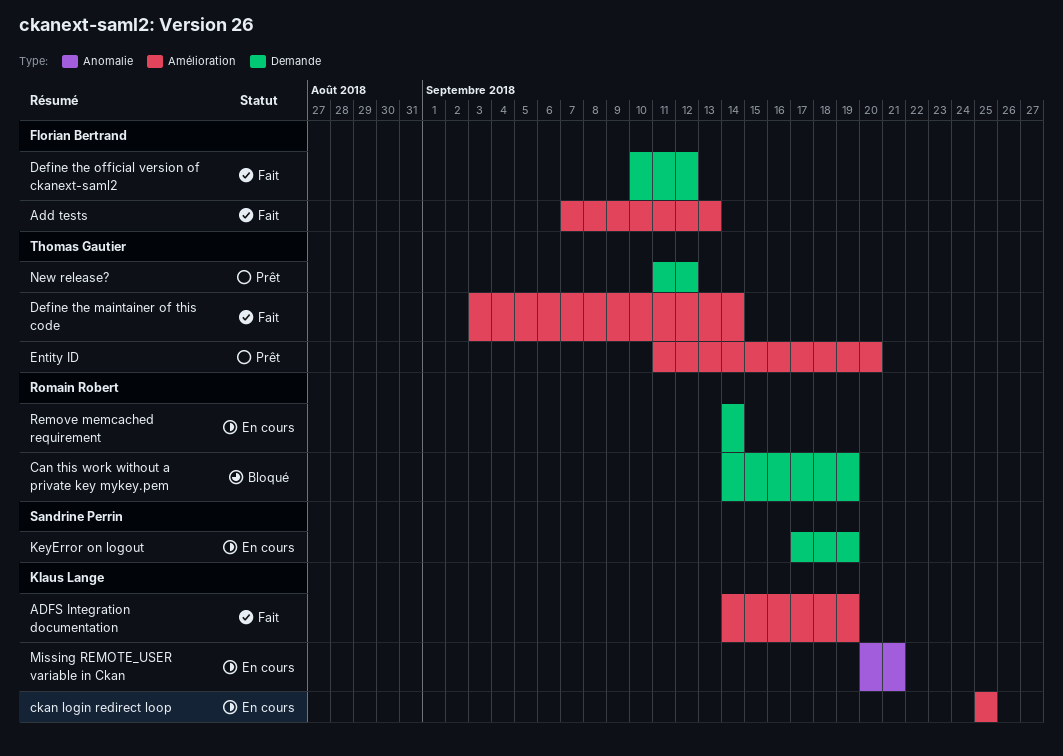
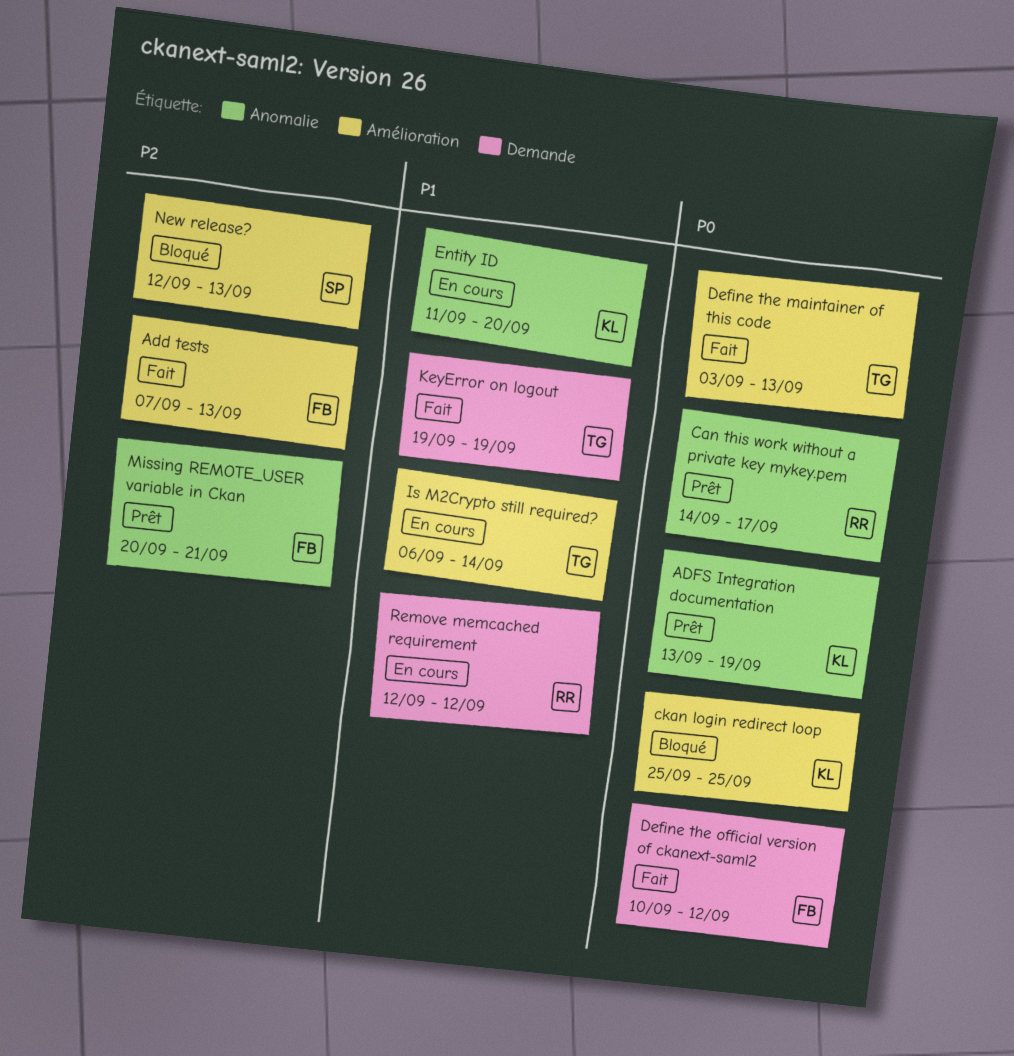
ADFS Integration documentation, status: Fait -> Prêt
ADFS Integration documentation, label: Amélioration -> Anomalie
ADFS Integration documentation, start: Sep 14 -> Sep 13
Can this work without a private key mykey.pem, status: Bloqué -> Prêt
Can this work without a private key mykey.pem, label: Demande -> Anomalie
Can this work without a private key mykey.pem, due: Sep 19 -> Sep 17
ckan login redirect loop, status: En cours -> Bloqué
Define the maintainer of this code, due: Sep 14 -> Sep 13
Entity ID, status: Prêt -> En cours
Entity ID, owner: Thomas Gautier -> Klaus Lange
Entity ID, label: Amélioration -> Anomalie
Is M2Crypto still required?: none -> present
KeyError on logout, status: En cours -> Fait
KeyError on logout, owner: Sandrine Perrin -> Thomas Gautier
KeyError on logout, start: Sep 17 -> Sep 19
Missing REMOTE_USER variable in Ckan, status: En cours -> Prêt
Missing REMOTE_USER variable in Ckan, owner: Klaus Lange -> Florian Bertrand
New release?, status: Prêt -> Bloqué
New release?, owner: Thomas Gautier -> Sandrine Perrin
New release?, label: Demande -> Amélioration
New release?, start: Sep 11 -> Sep 12
New release?, due: Sep 12 -> Sep 13
Remove memcached requirement, start: Sep 14 -> Sep 12
Remove memcached requirement, due: Sep 14 -> Sep 12

